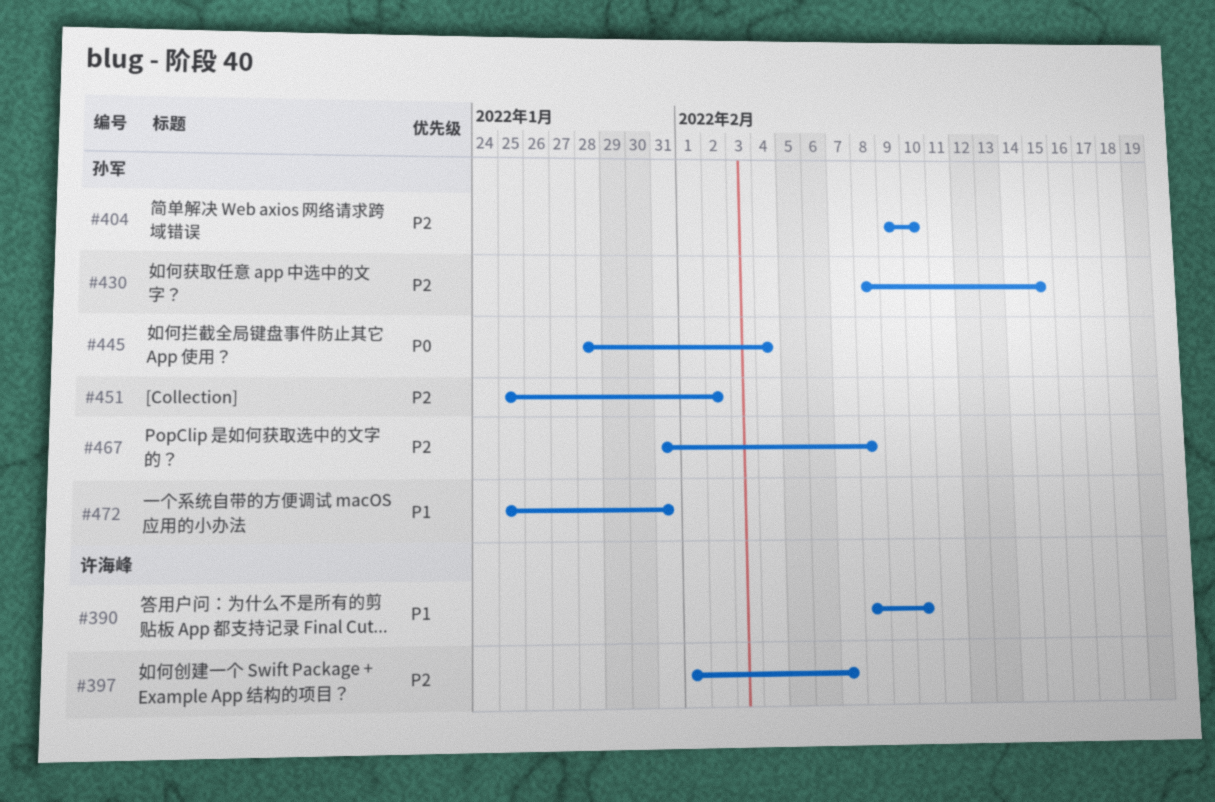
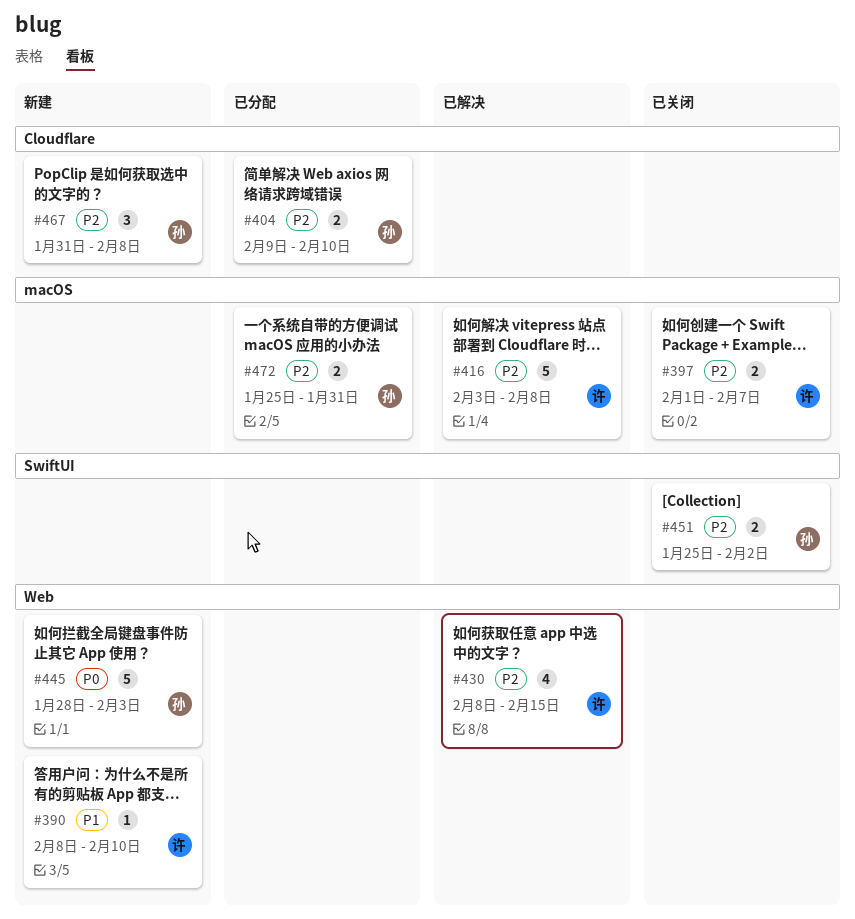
#416: none -> present
#430, owner: 孙军 -> 许海峰
#445, due: Feb 4 -> Feb 3
#472, priority: P1 -> P2

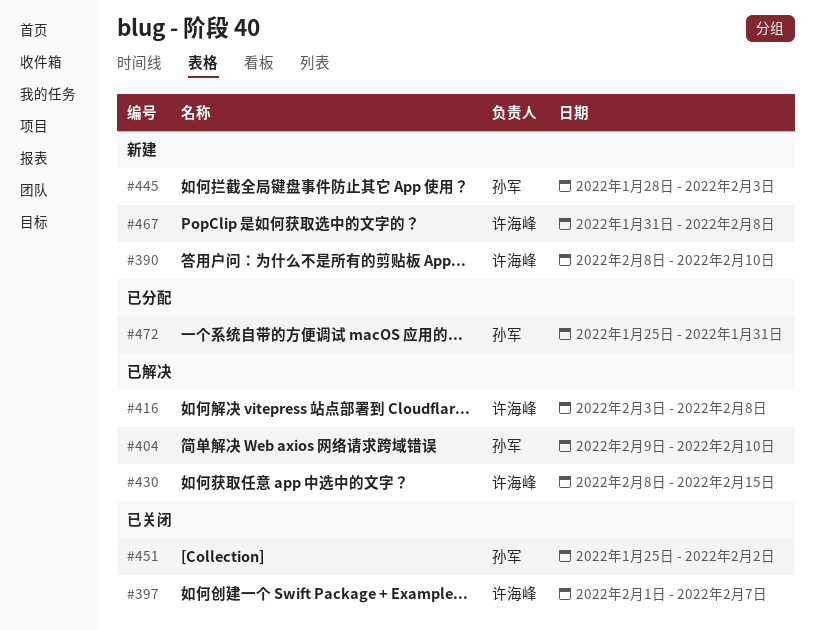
#404, status: 已分配 -> 已解决
#467, owner: 孙军 -> 许海峰

